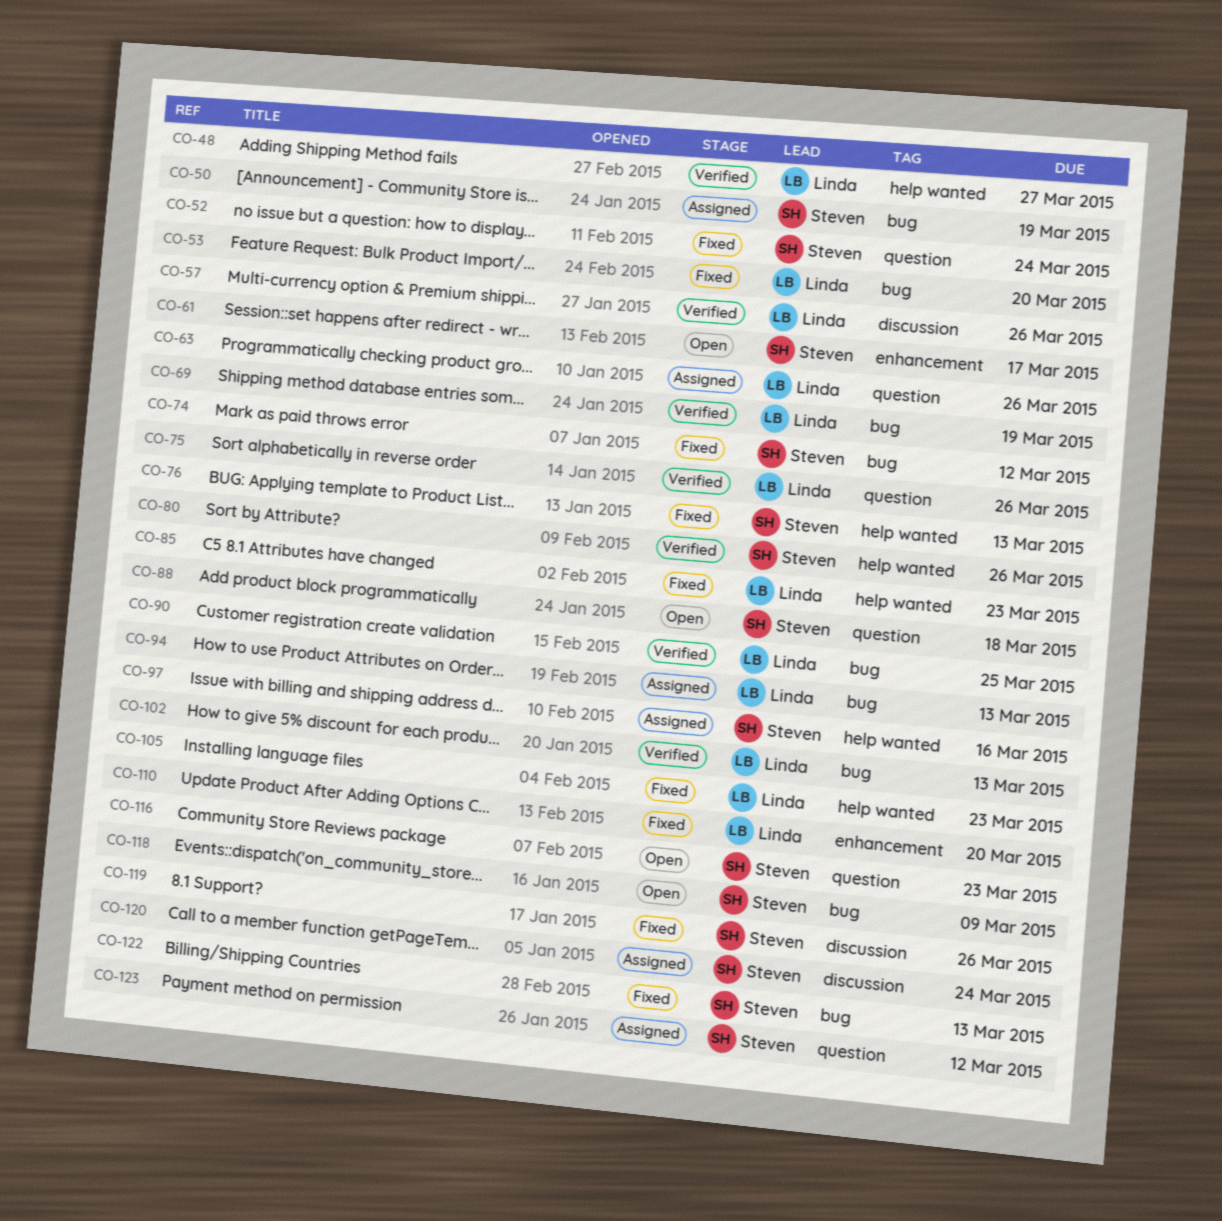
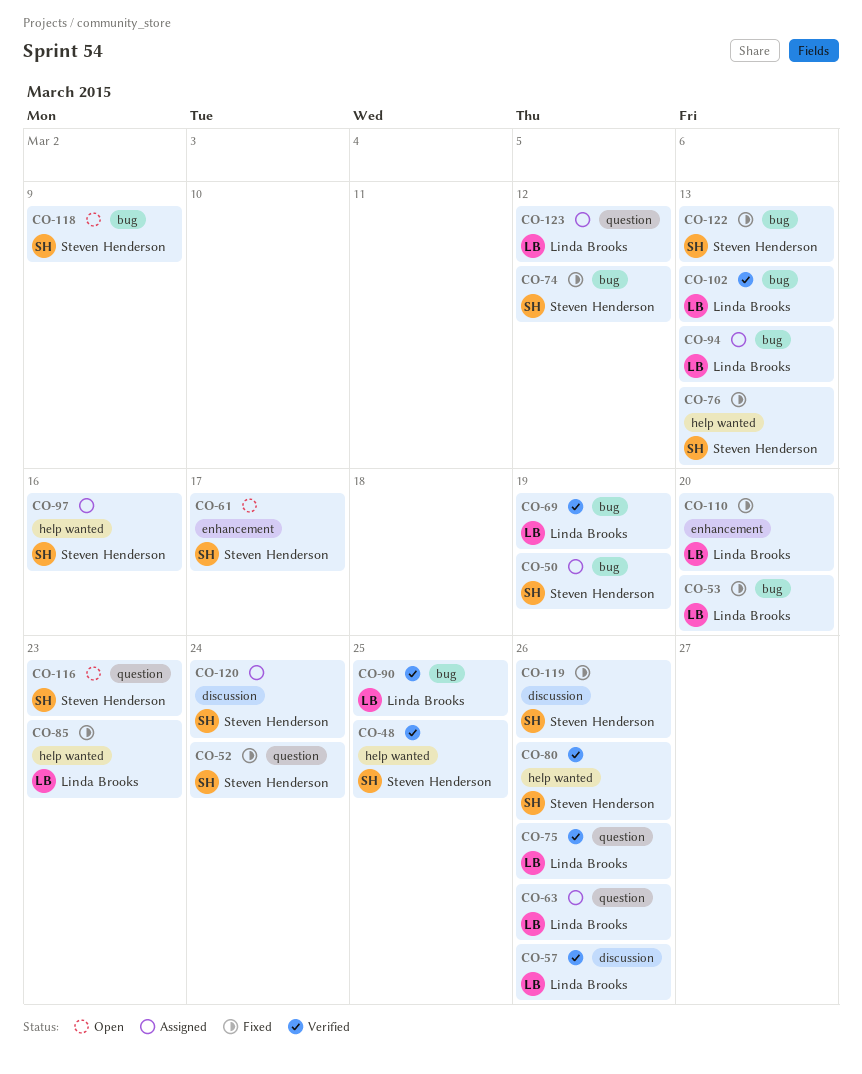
CO-48, owner: Linda Brooks -> Steven Henderson
CO-48, due: Mar 27 -> Mar 25
CO-88: present -> none
CO-105: present -> none
CO-123, owner: Steven Henderson -> Linda Brooks

